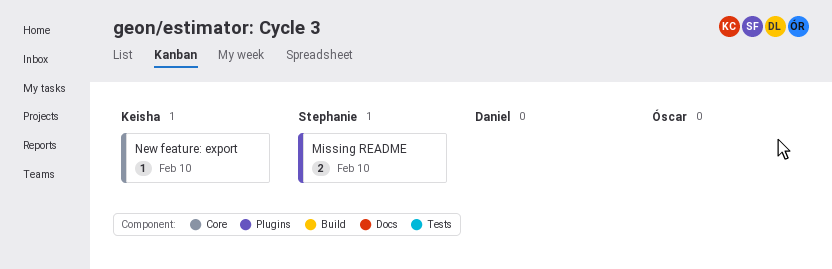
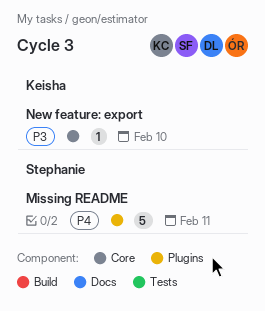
Missing README, estimate: 2 -> 5
Missing README, due: Feb 10 -> Feb 11

